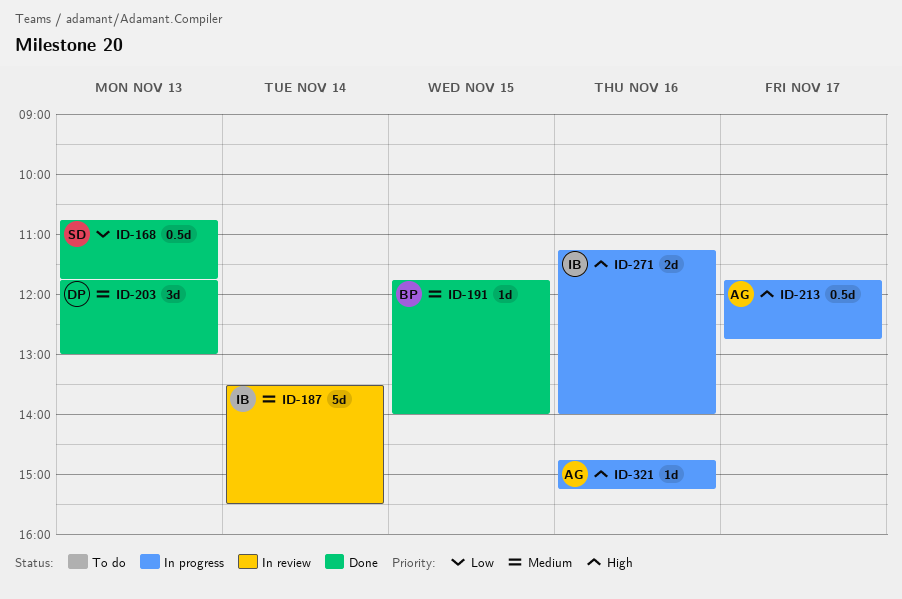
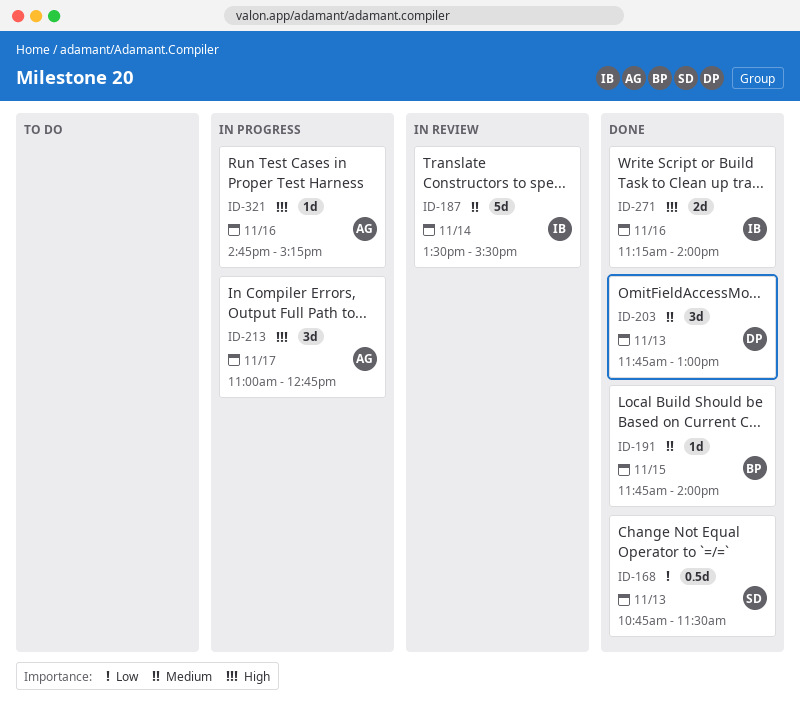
ID-168, ends: 11:45 -> 11:30
ID-213, estimate: 0.5d -> 3d
ID-213, begins: 11:45 -> 11:00
ID-271, status: In progress -> Done

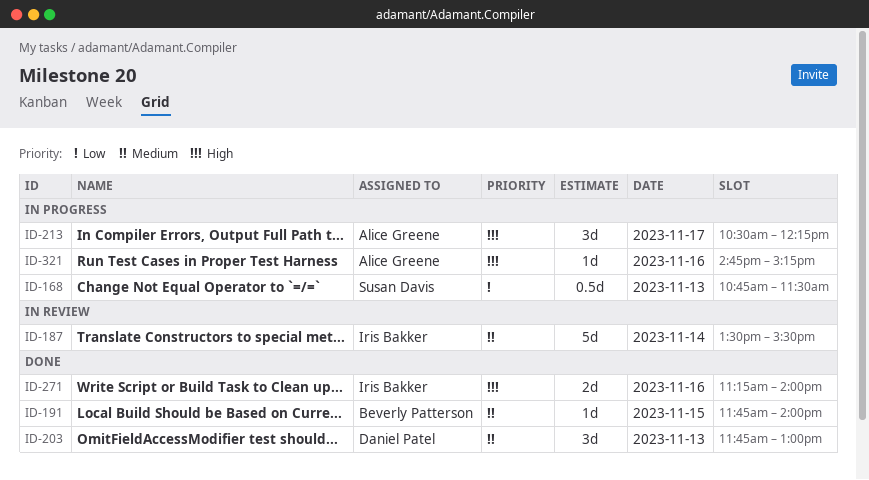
ID-168, status: Done -> In progress
ID-213, begins: 11:00 -> 10:30
ID-213, ends: 12:45 -> 12:15

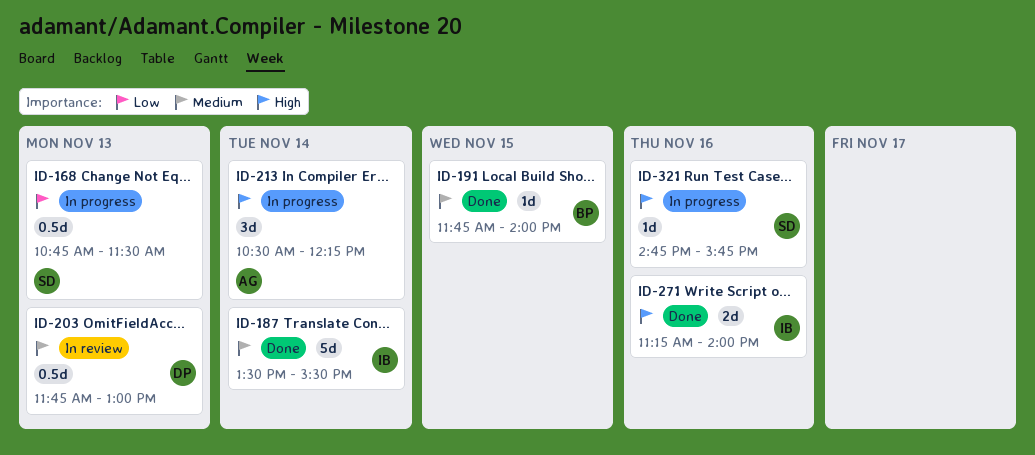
ID-187, status: In review -> Done
ID-203, status: Done -> In review
ID-203, estimate: 3d -> 0.5d
ID-213, day: Nov 17 -> Nov 14
ID-321, owner: Alice Greene -> Susan Davis
ID-321, ends: 15:15 -> 15:45

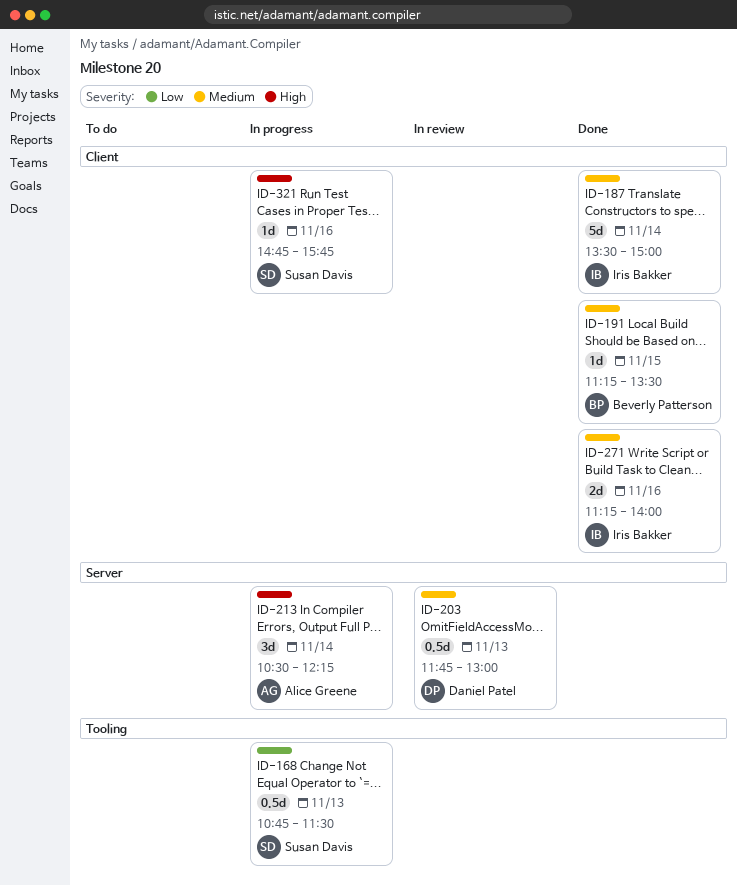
ID-187, ends: 15:30 -> 15:00
ID-191, begins: 11:45 -> 11:15
ID-191, ends: 14:00 -> 13:30
ID-271, priority: High -> Medium

